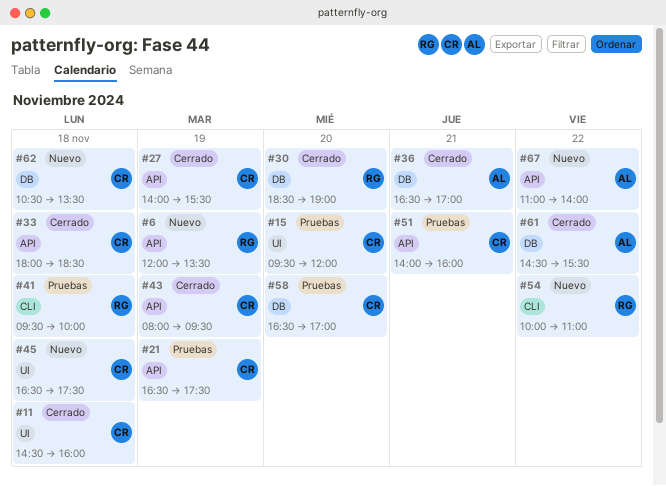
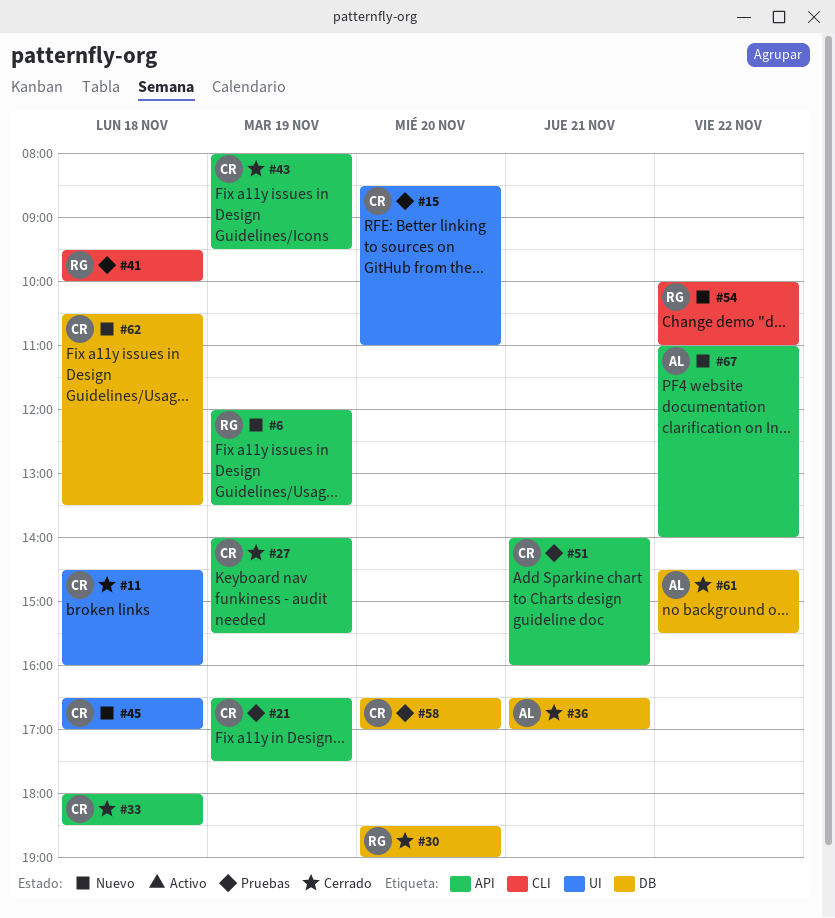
#15, begins: 09:30 -> 08:30
#15, ends: 12:00 -> 11:00
#45, ends: 17:30 -> 17:00

